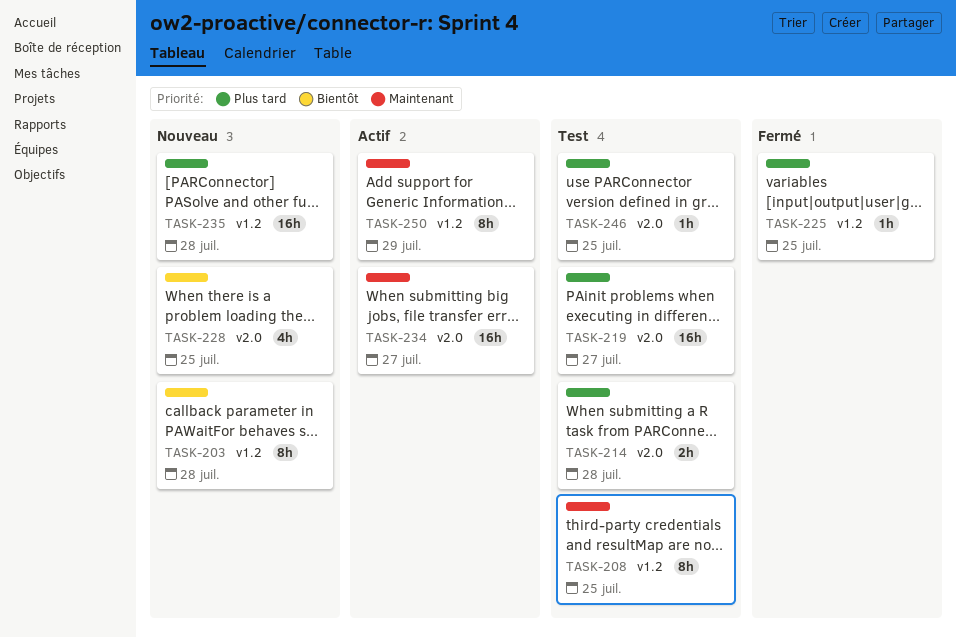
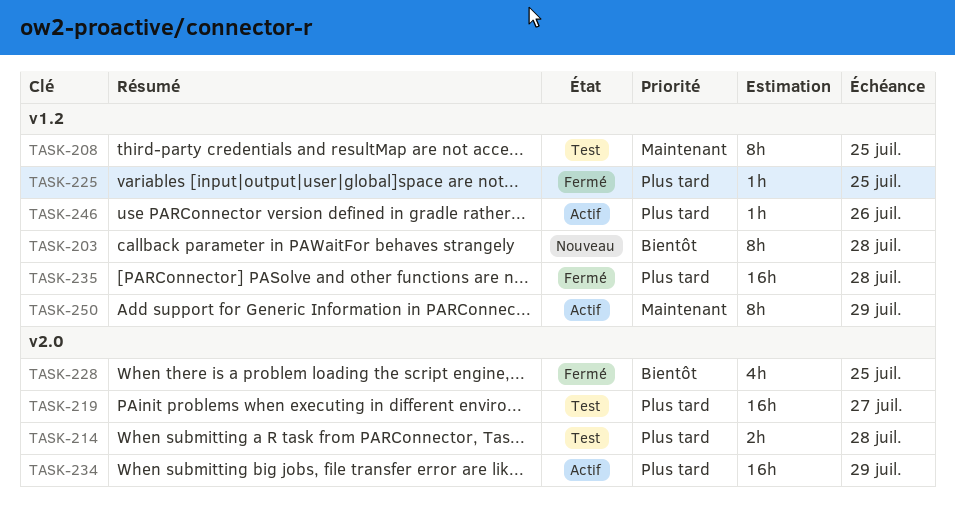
TASK-228, status: Nouveau -> Fermé
TASK-234, priority: Maintenant -> Plus tard
TASK-234, due: Jul 27 -> Jul 29
TASK-235, status: Nouveau -> Fermé
TASK-246, status: Test -> Actif
TASK-246, label: v2.0 -> v1.2
TASK-246, due: Jul 25 -> Jul 26

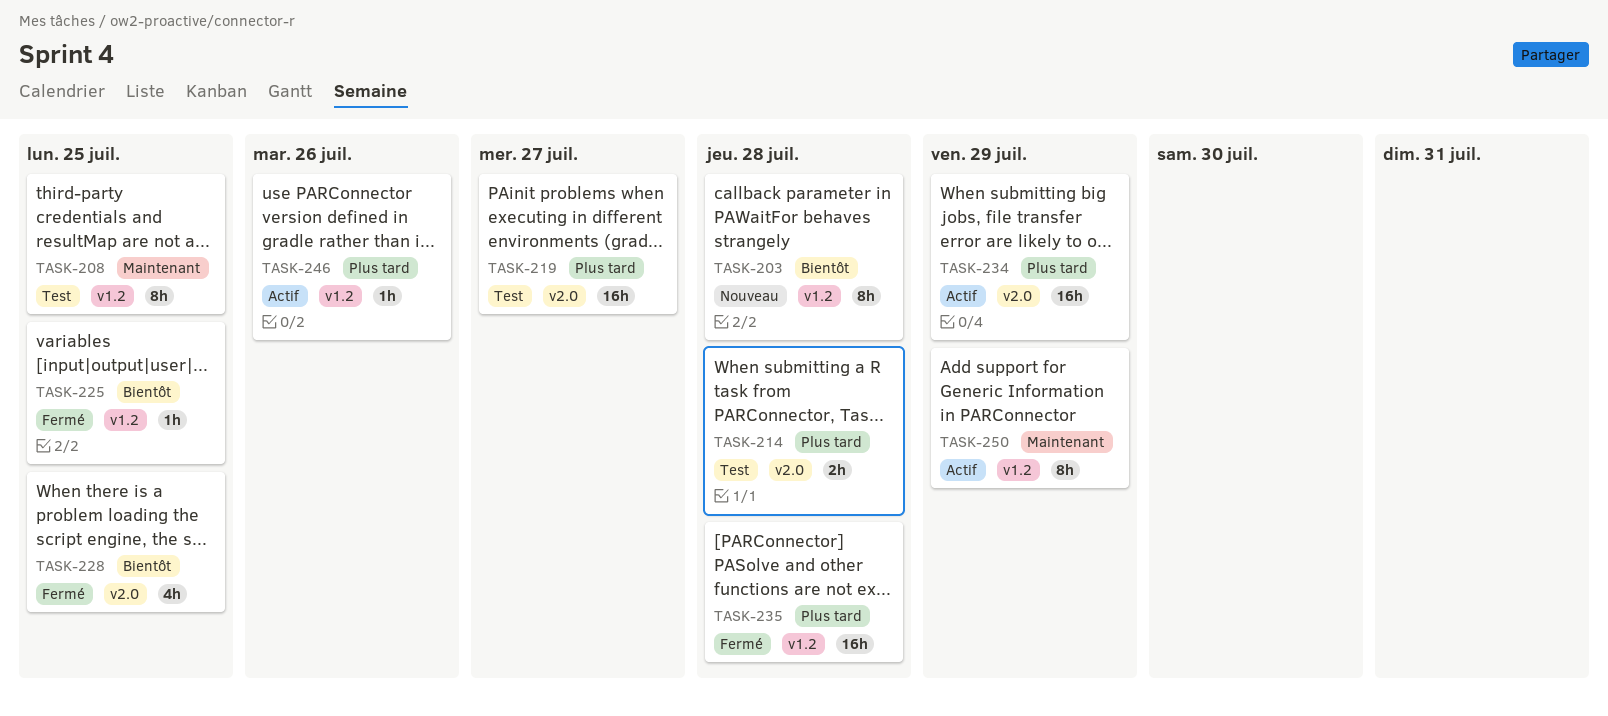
TASK-225, priority: Plus tard -> Bientôt

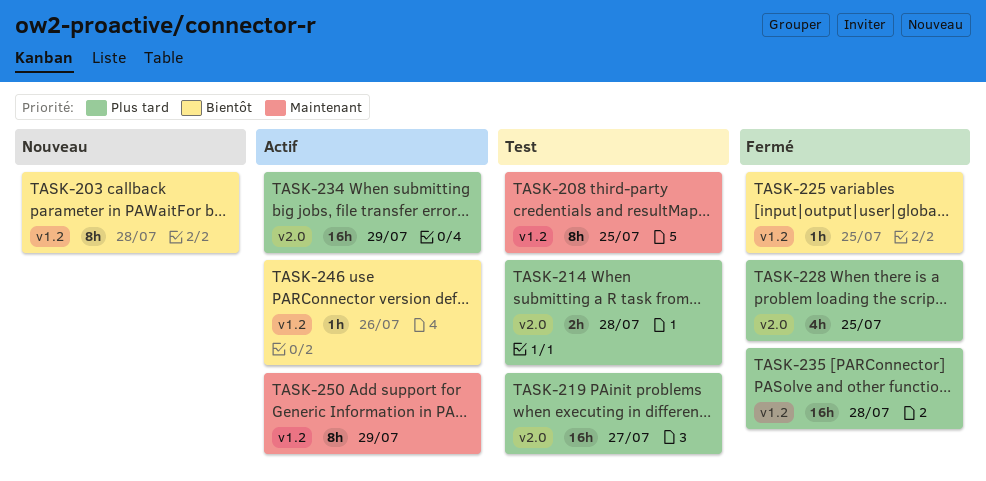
TASK-228, priority: Bientôt -> Plus tard
TASK-246, priority: Plus tard -> Bientôt

